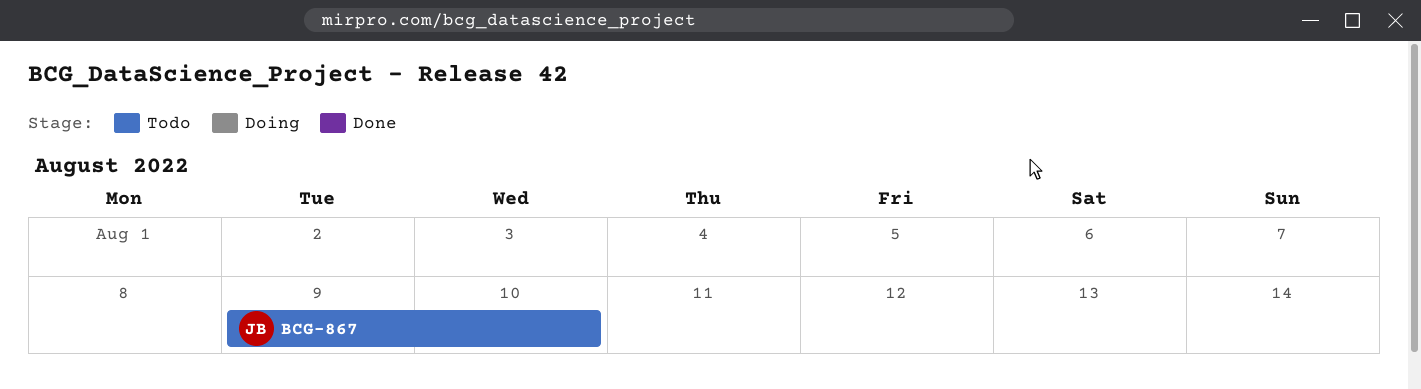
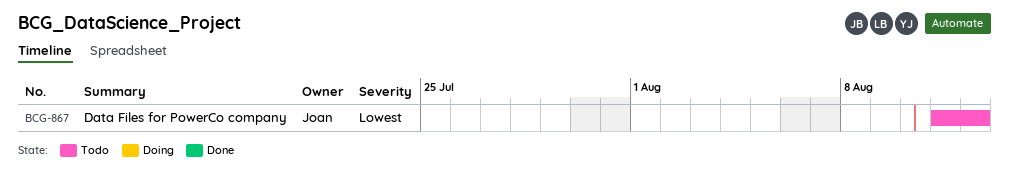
BCG-867, start: Aug 9 -> Aug 11
BCG-867, due: Aug 10 -> Aug 12

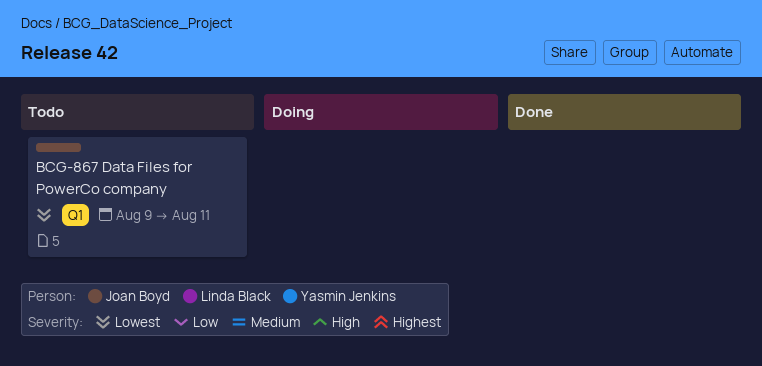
BCG-867, start: Aug 11 -> Aug 9
BCG-867, due: Aug 12 -> Aug 11

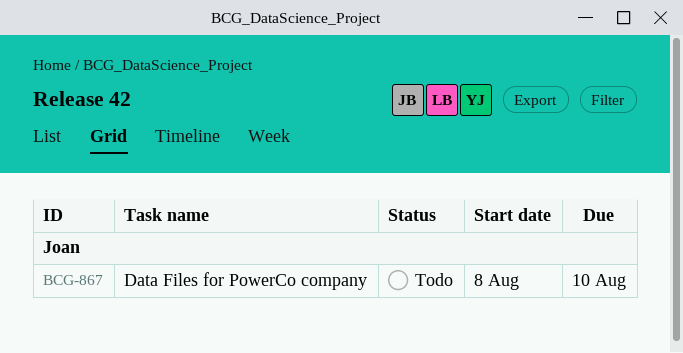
BCG-867, start: Aug 9 -> Aug 8
BCG-867, due: Aug 11 -> Aug 10

